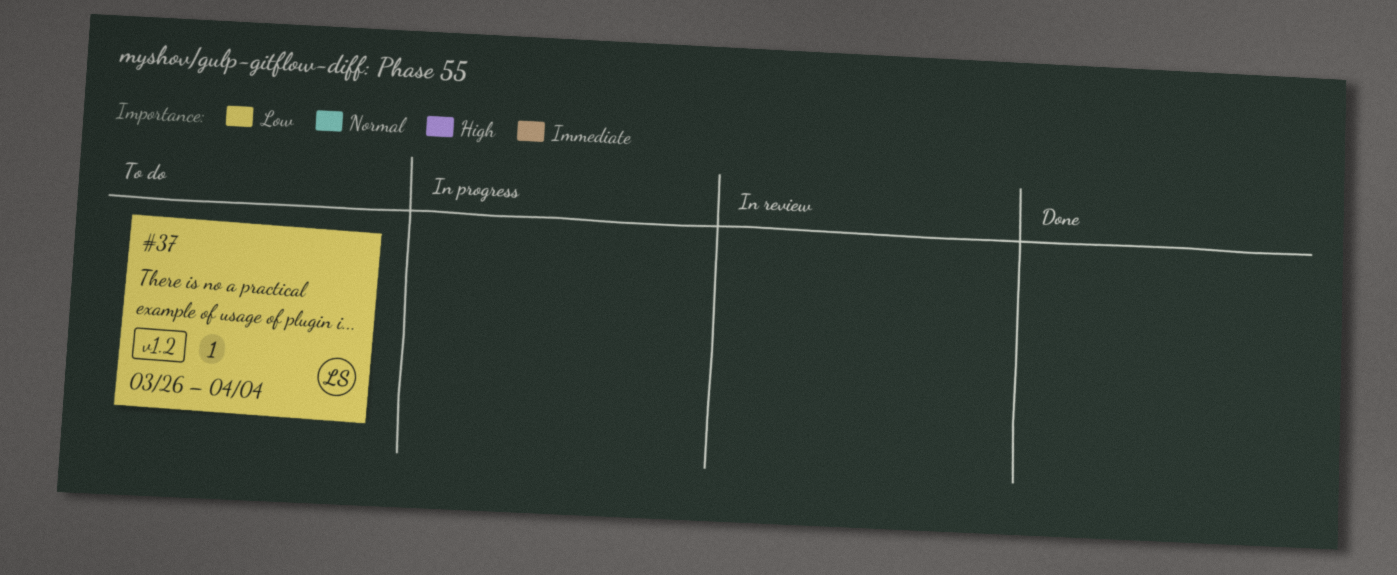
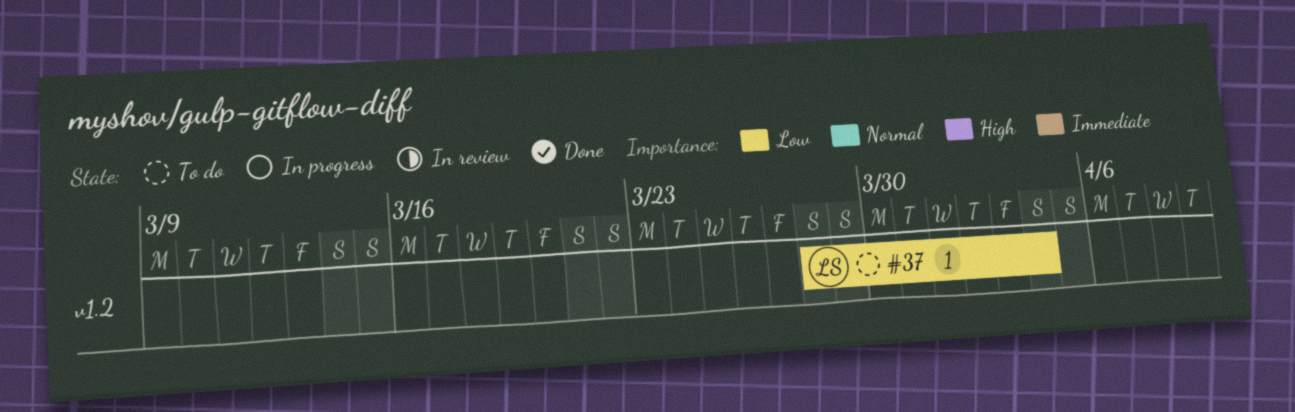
#37, start: Mar 26 -> Mar 28

